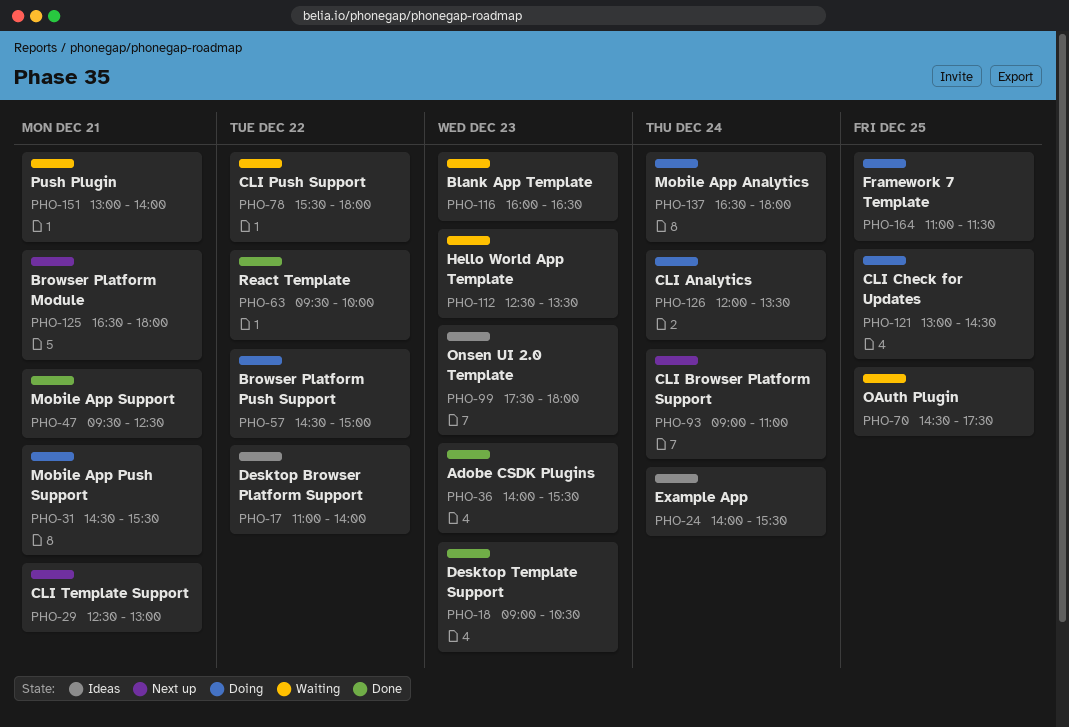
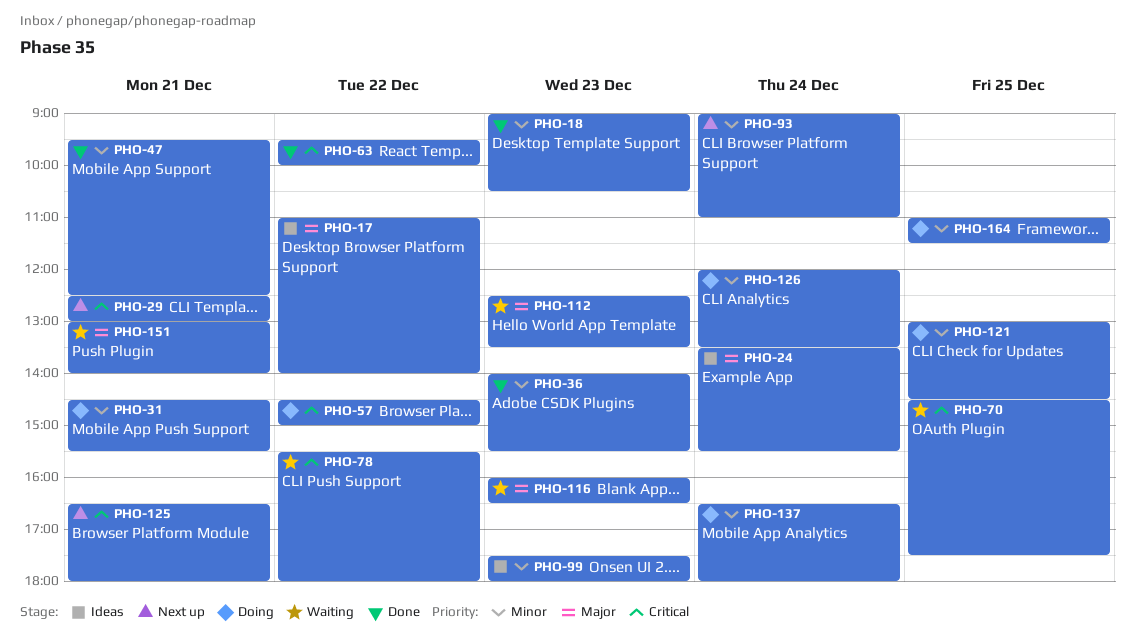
PHO-24, begins: 14:00 -> 13:30

